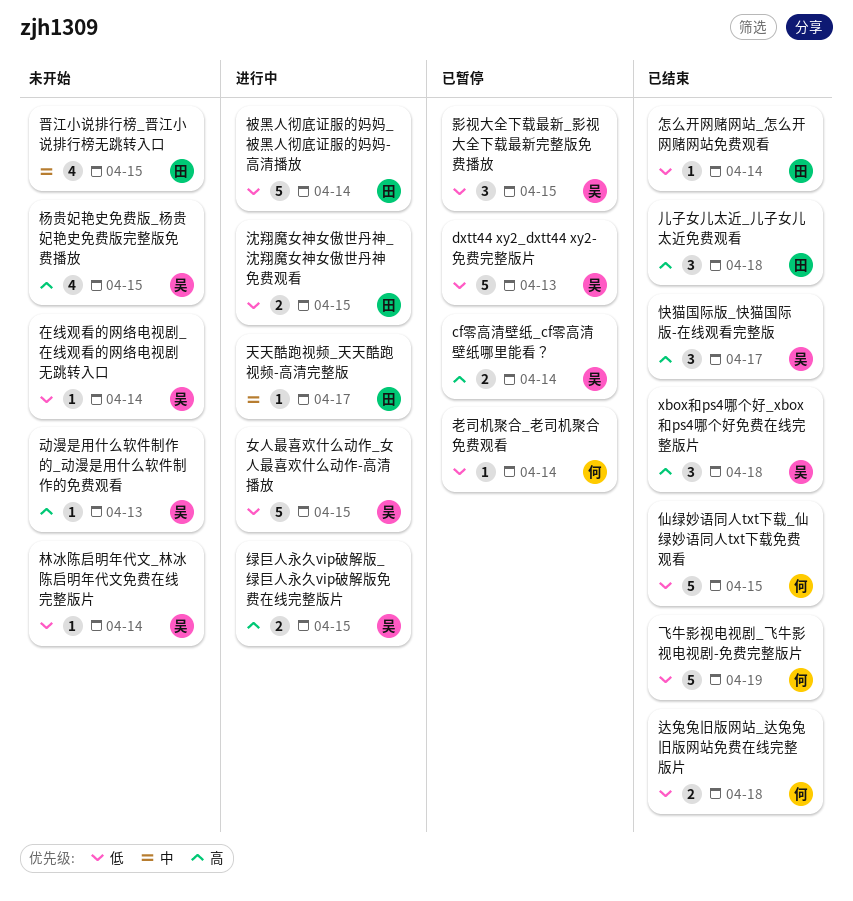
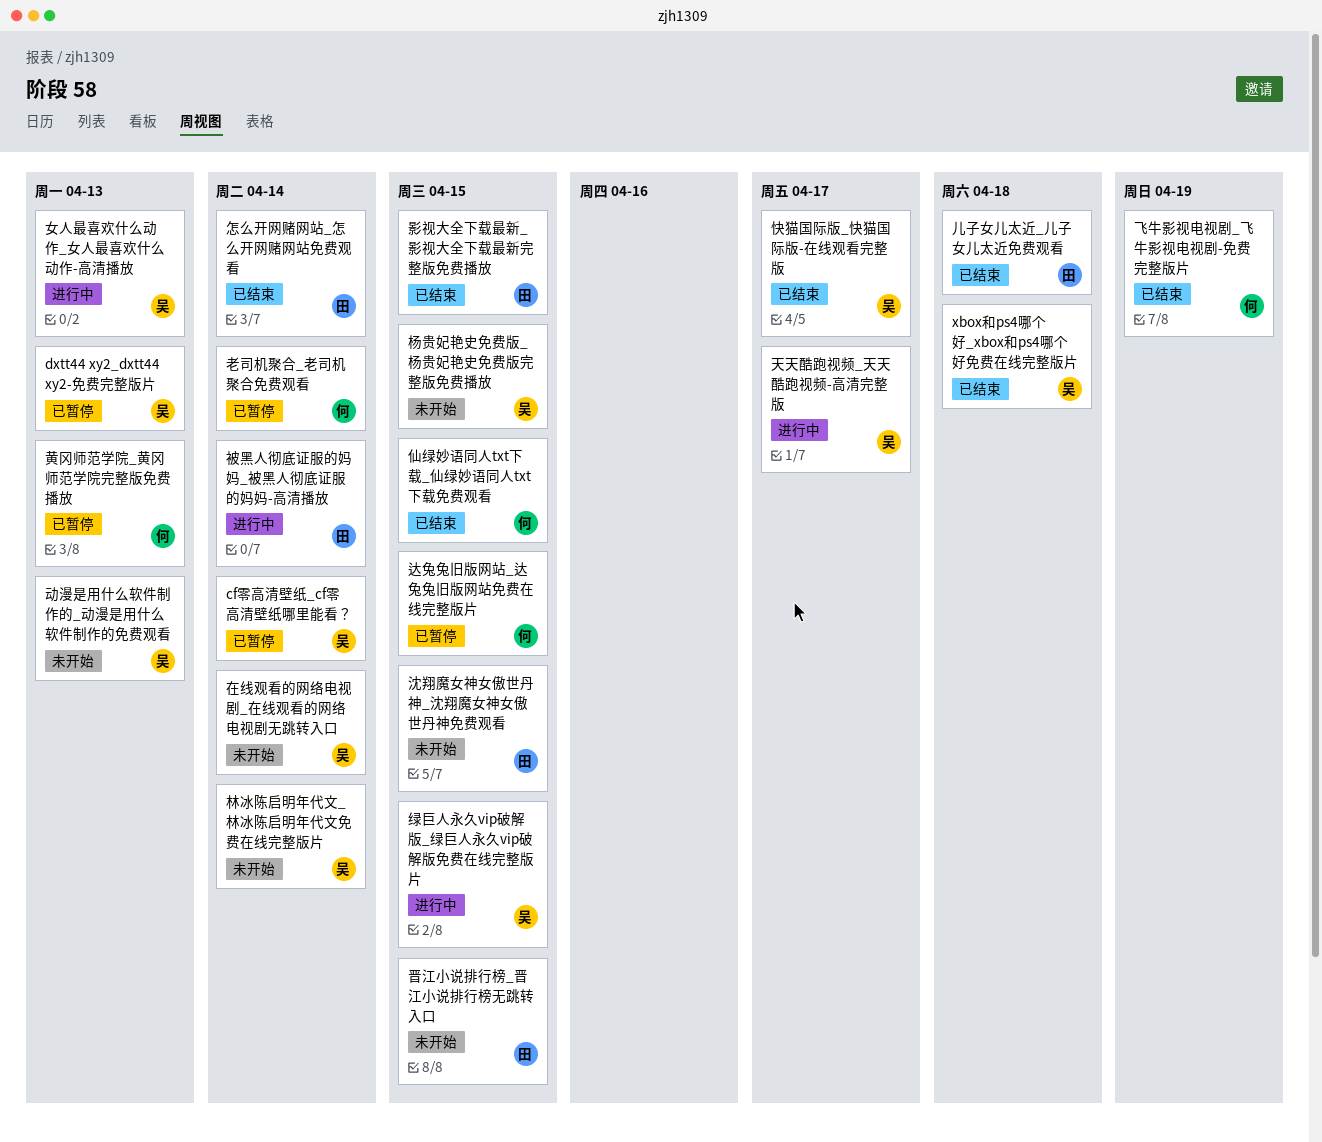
天天酷跑视频_天天酷跑视频-高清完整版, owner: 田 -> 吴
女人最喜欢什么动作_女人最喜欢什么动作-高清播放, due: Apr 15 -> Apr 13
影视大全下载最新_影视大全下载最新完整版免费播放, status: 已暂停 -> 已结束
影视大全下载最新_影视大全下载最新完整版免费播放, owner: 吴 -> 田
沈翔魔女神女傲世丹神_沈翔魔女神女傲世丹神免费观看, status: 进行中 -> 未开始
达兔兔旧版网站_达兔兔旧版网站免费在线完整版片, status: 已结束 -> 已暂停
达兔兔旧版网站_达兔兔旧版网站免费在线完整版片, due: Apr 18 -> Apr 15
黄冈师范学院_黄冈师范学院完整版免费播放: none -> present

